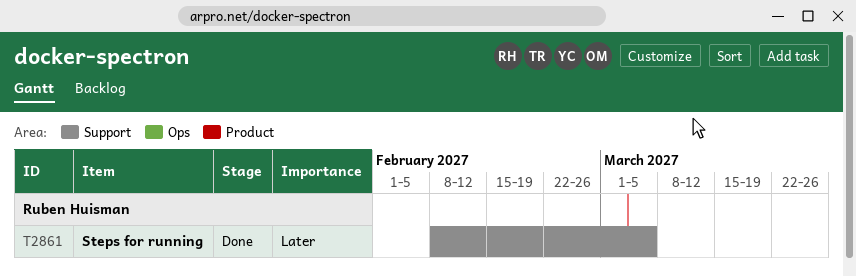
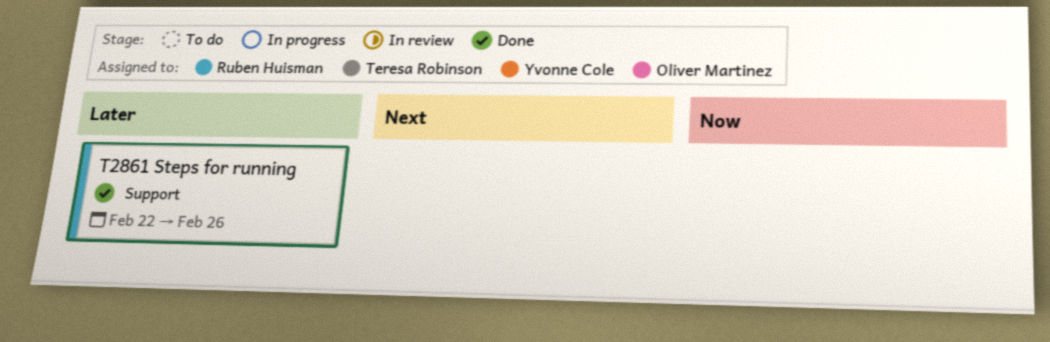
T2861, start: Feb 8 -> Feb 22
T2861, due: Mar 5 -> Feb 26

